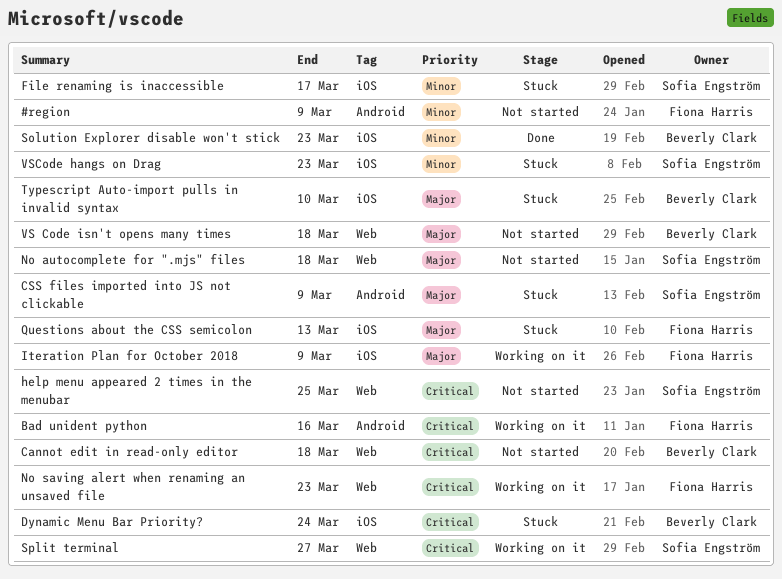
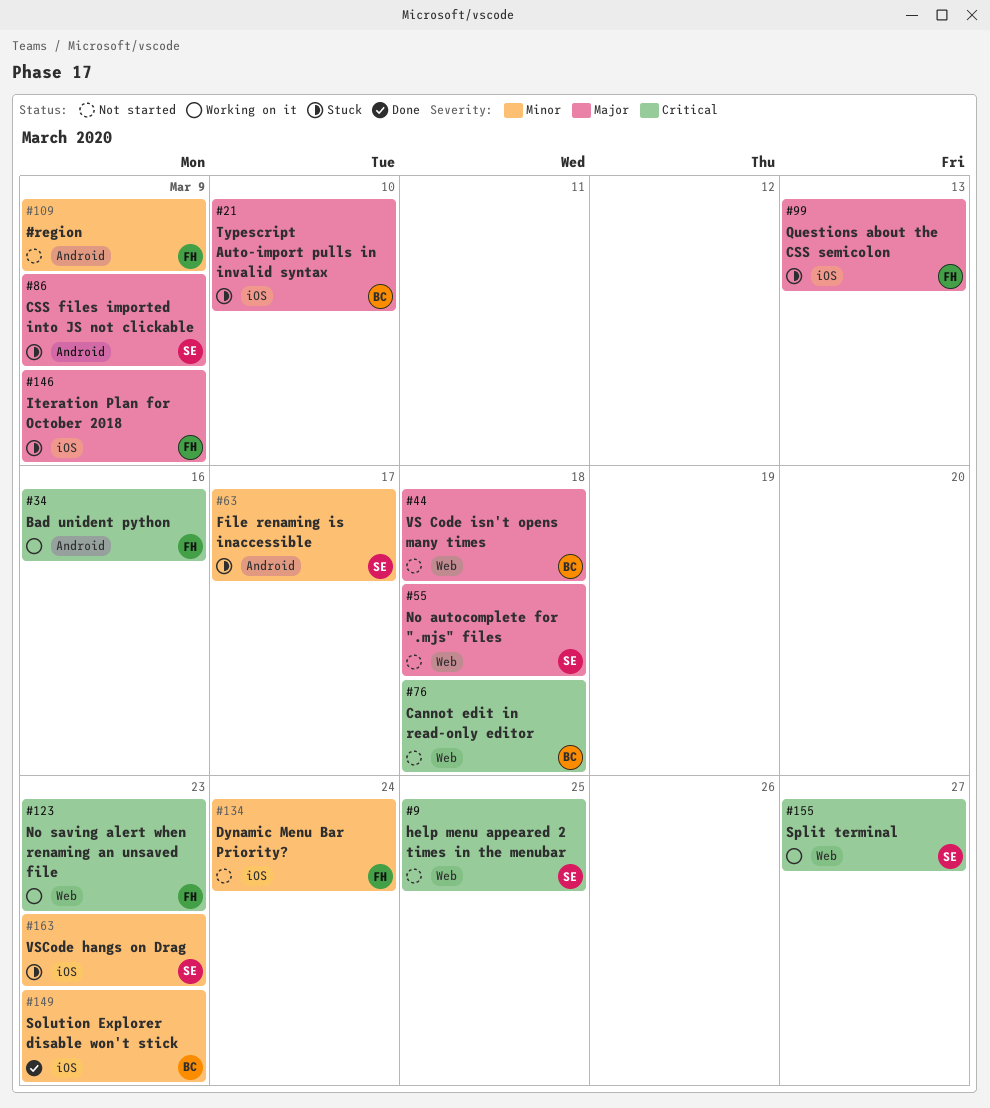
Dynamic Menu Bar Priority?, status: Stuck -> Not started
Dynamic Menu Bar Priority?, owner: Beverly Clark -> Fiona Harris
Dynamic Menu Bar Priority?, priority: Critical -> Minor
File renaming is inaccessible, label: iOS -> Android
Iteration Plan for October 2018, status: Working on it -> Stuck

